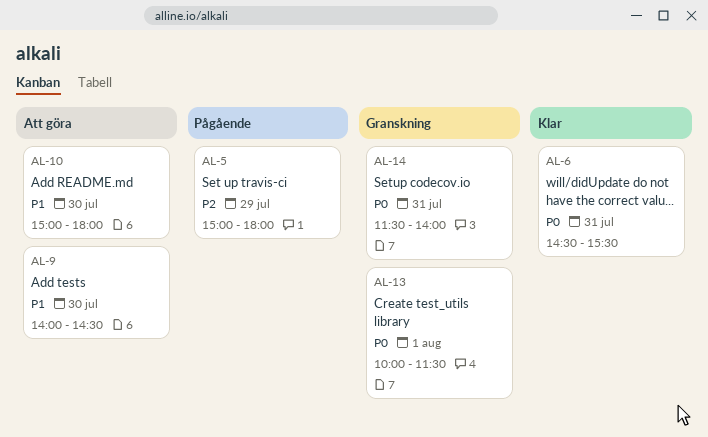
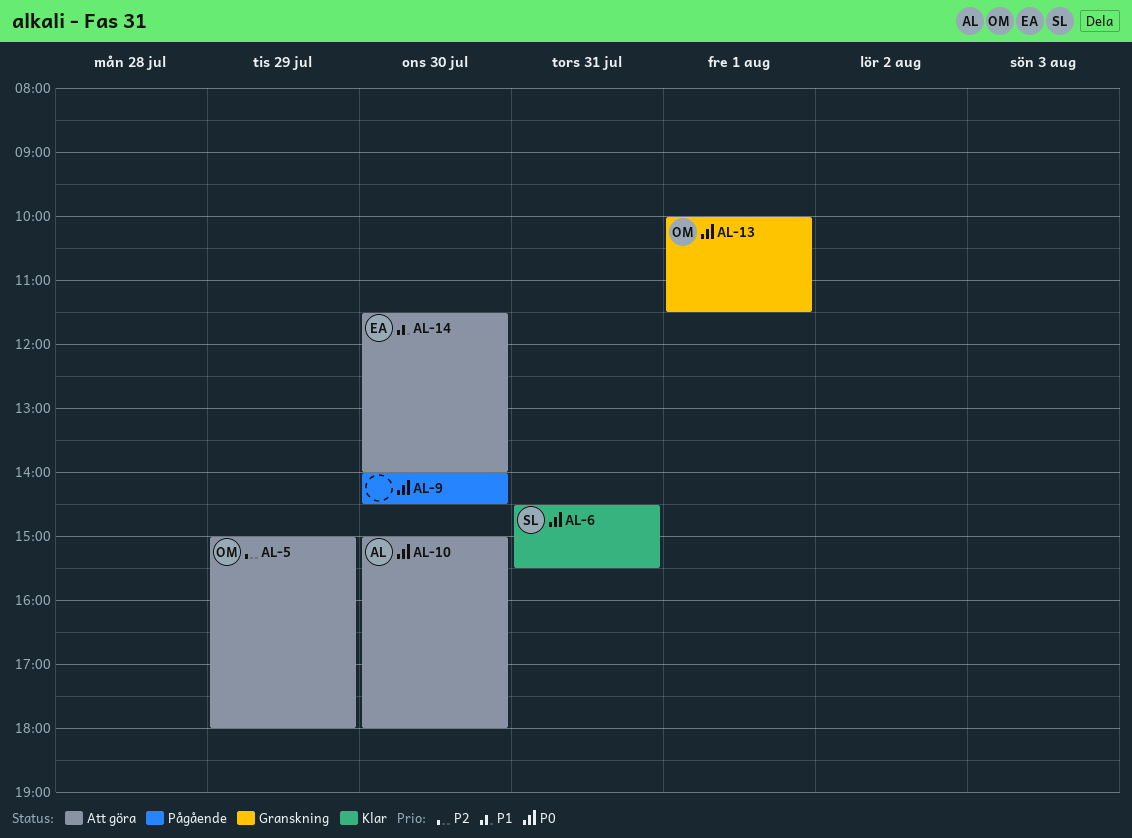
AL-5, status: Pågående -> Att göra
AL-9, status: Att göra -> Pågående
AL-9, priority: P1 -> P0
AL-10, priority: P1 -> P0
AL-14, status: Granskning -> Att göra
AL-14, priority: P0 -> P1
AL-14, day: Jul 31 -> Jul 30

